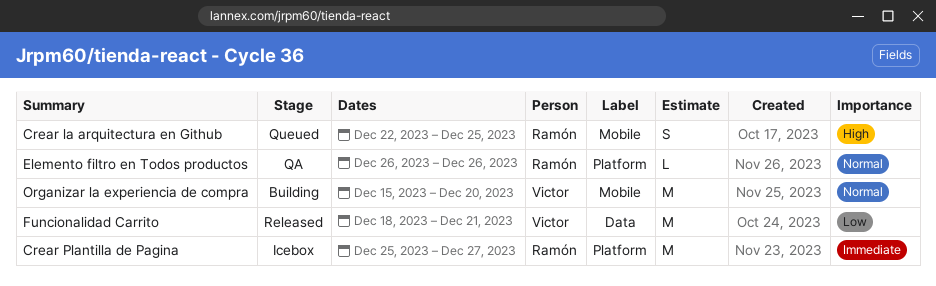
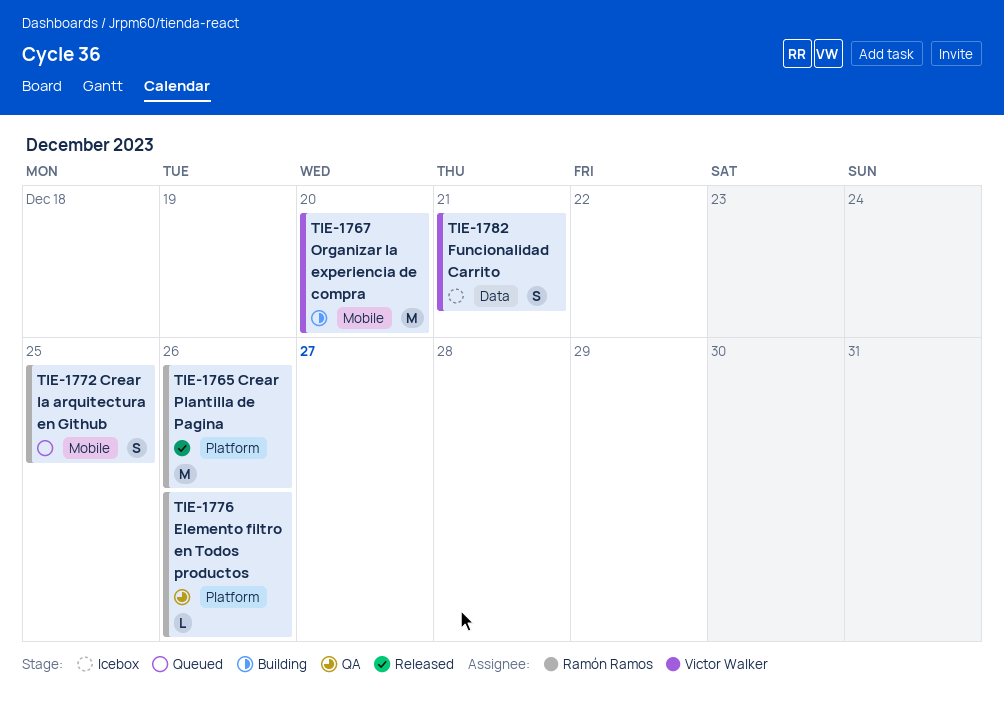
Crear Plantilla de Pagina, status: Icebox -> Released
Crear Plantilla de Pagina, due: Dec 27 -> Dec 26
Funcionalidad Carrito, status: Released -> Icebox
Funcionalidad Carrito, estimate: M -> S

